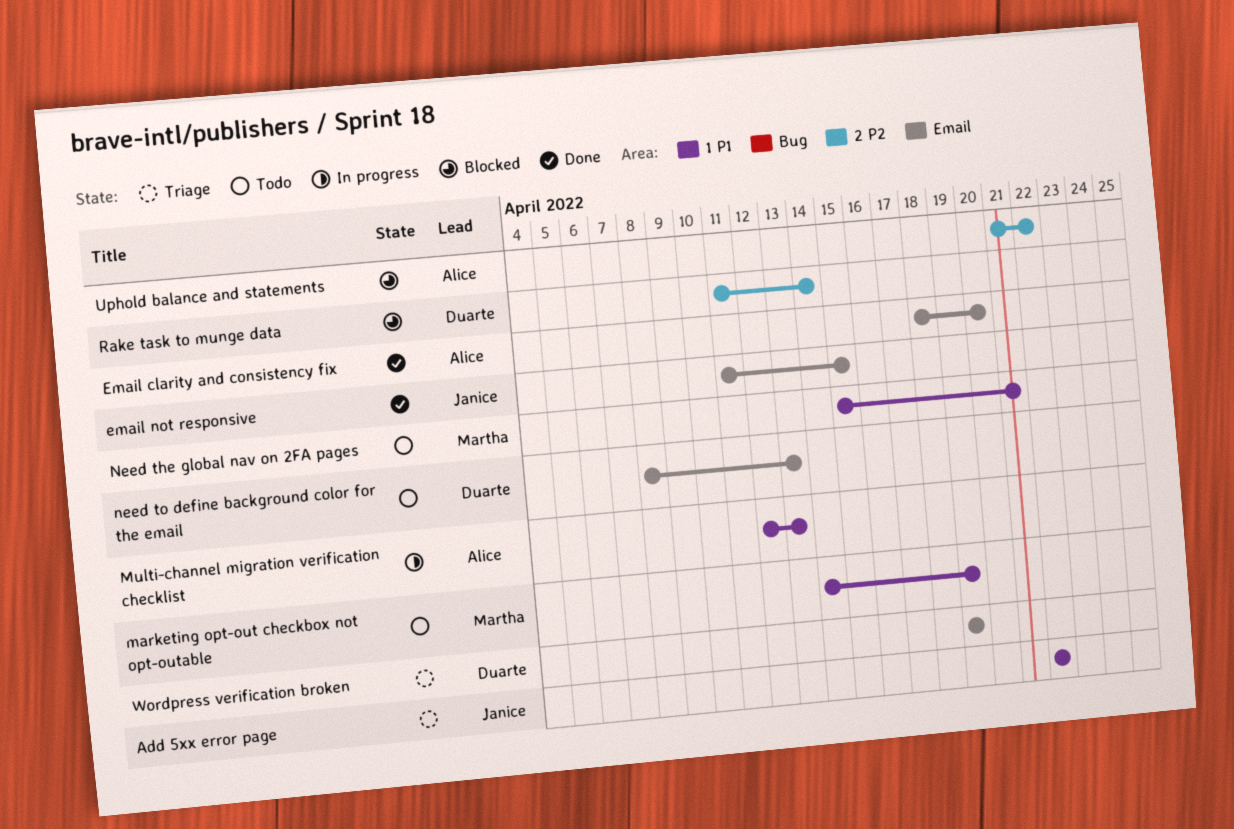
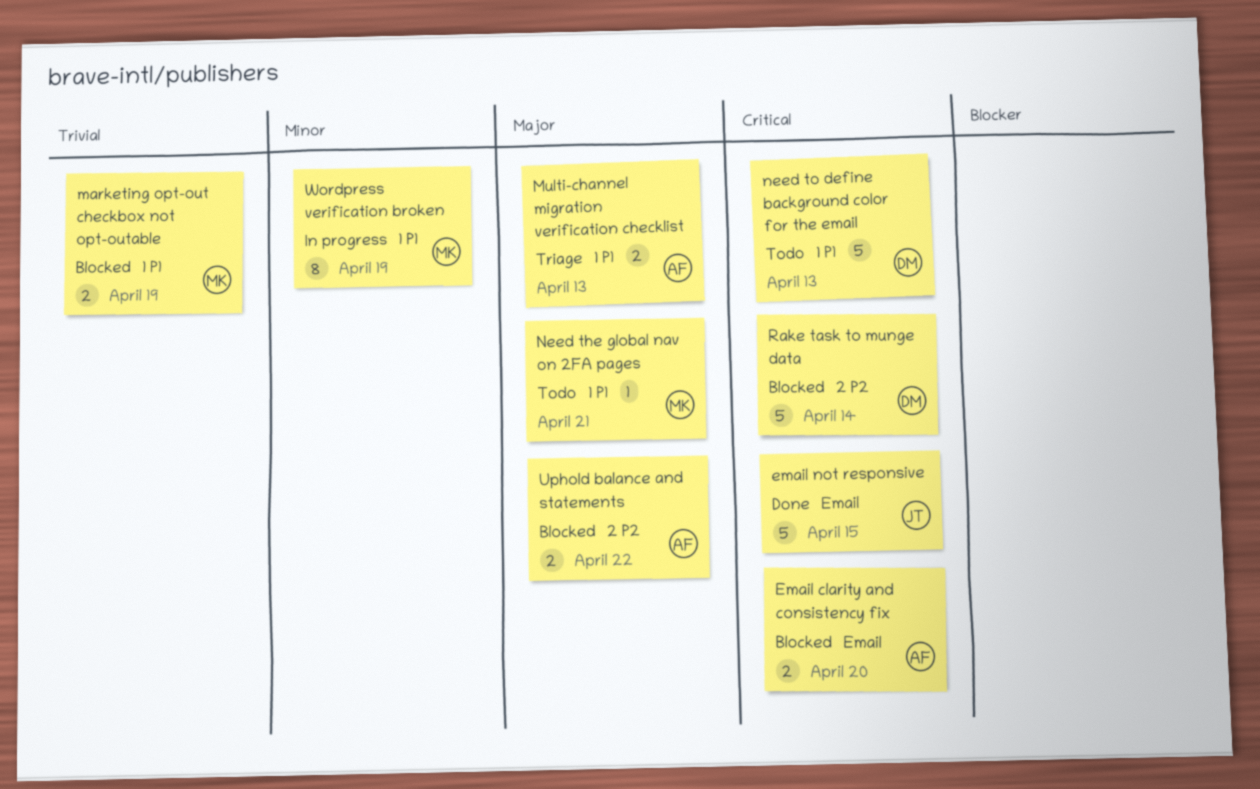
Add 5xx error page: present -> none
Email clarity and consistency fix, status: Done -> Blocked
marketing opt-out checkbox not opt-outable, status: Todo -> Blocked
Multi-channel migration verification checklist, status: In progress -> Triage
need to define background color for the email, label: Email -> 1 P1
Wordpress verification broken, status: Triage -> In progress
Wordpress verification broken, owner: Duarte -> Martha
Wordpress verification broken, label: Email -> 1 P1

